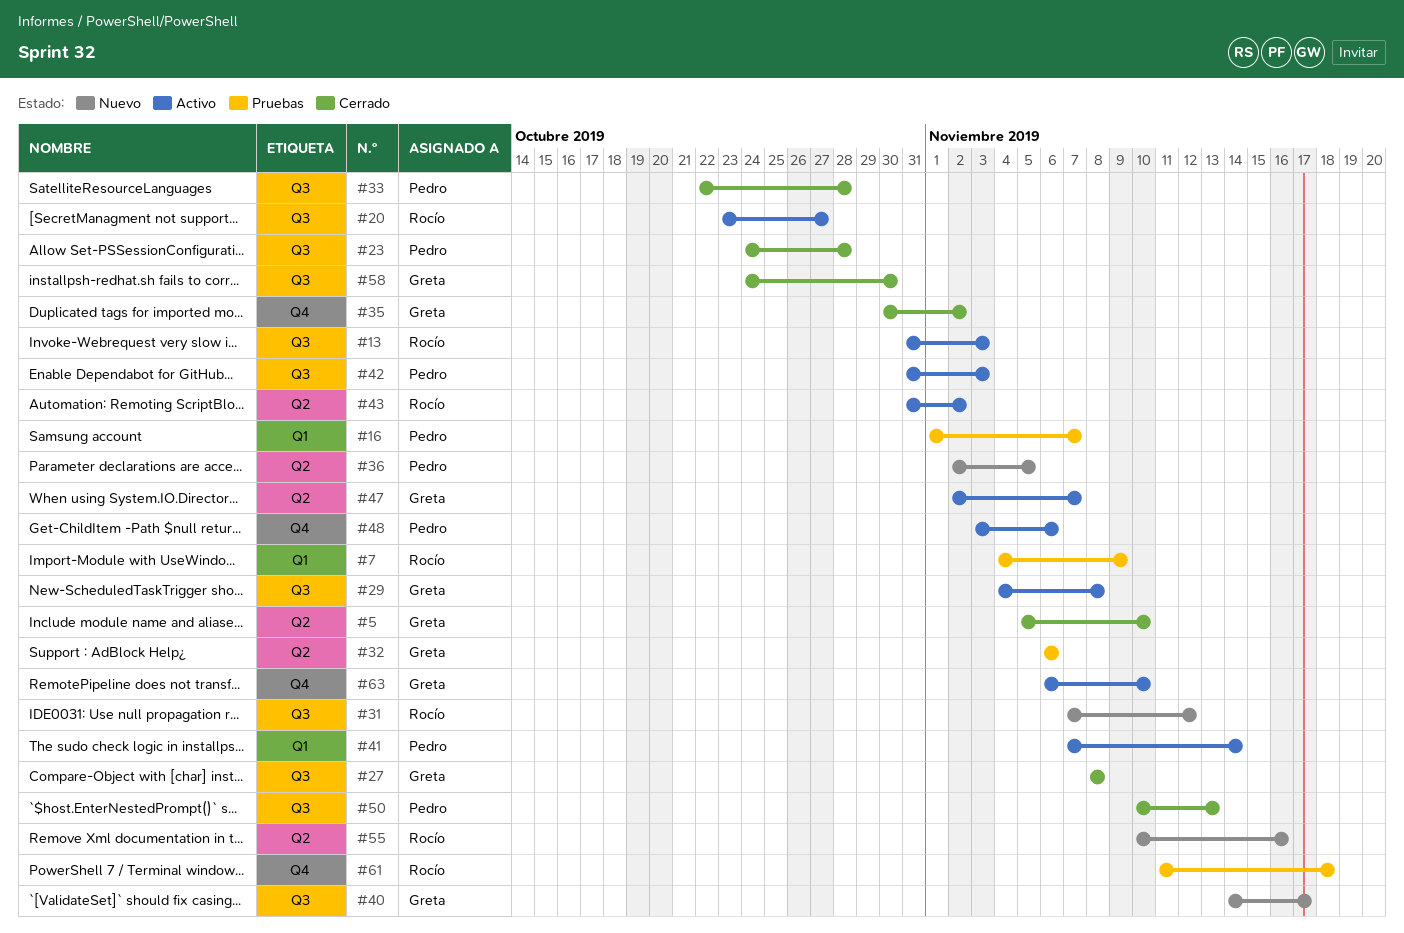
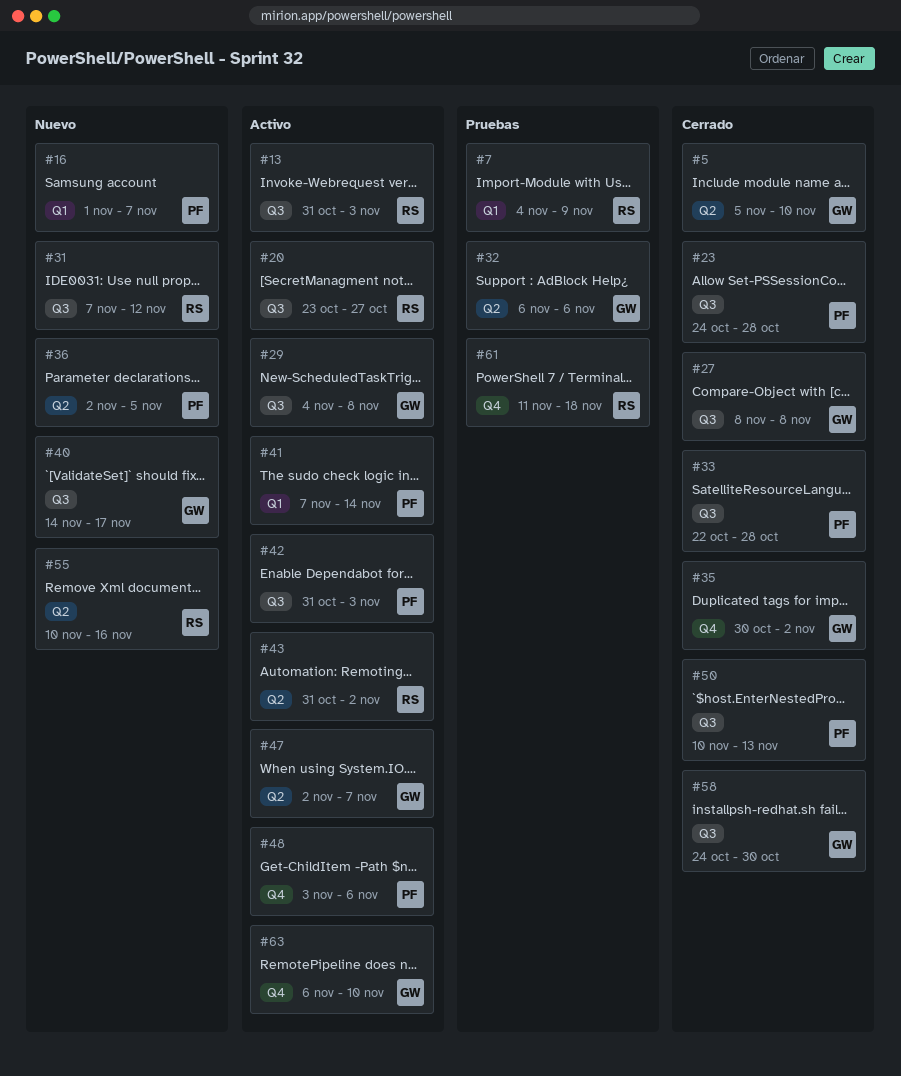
#16, status: Pruebas -> Nuevo

